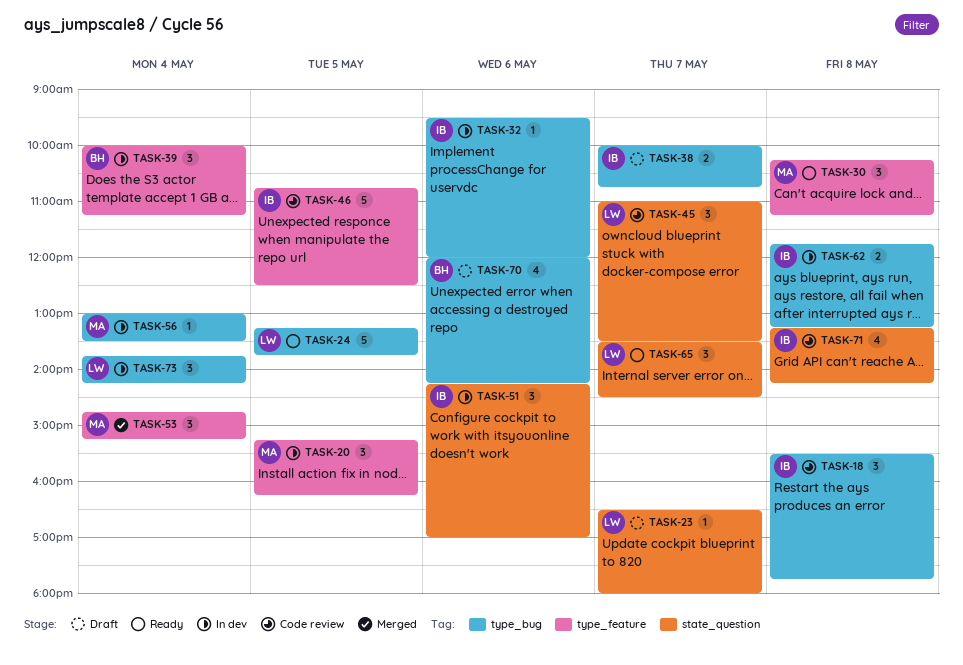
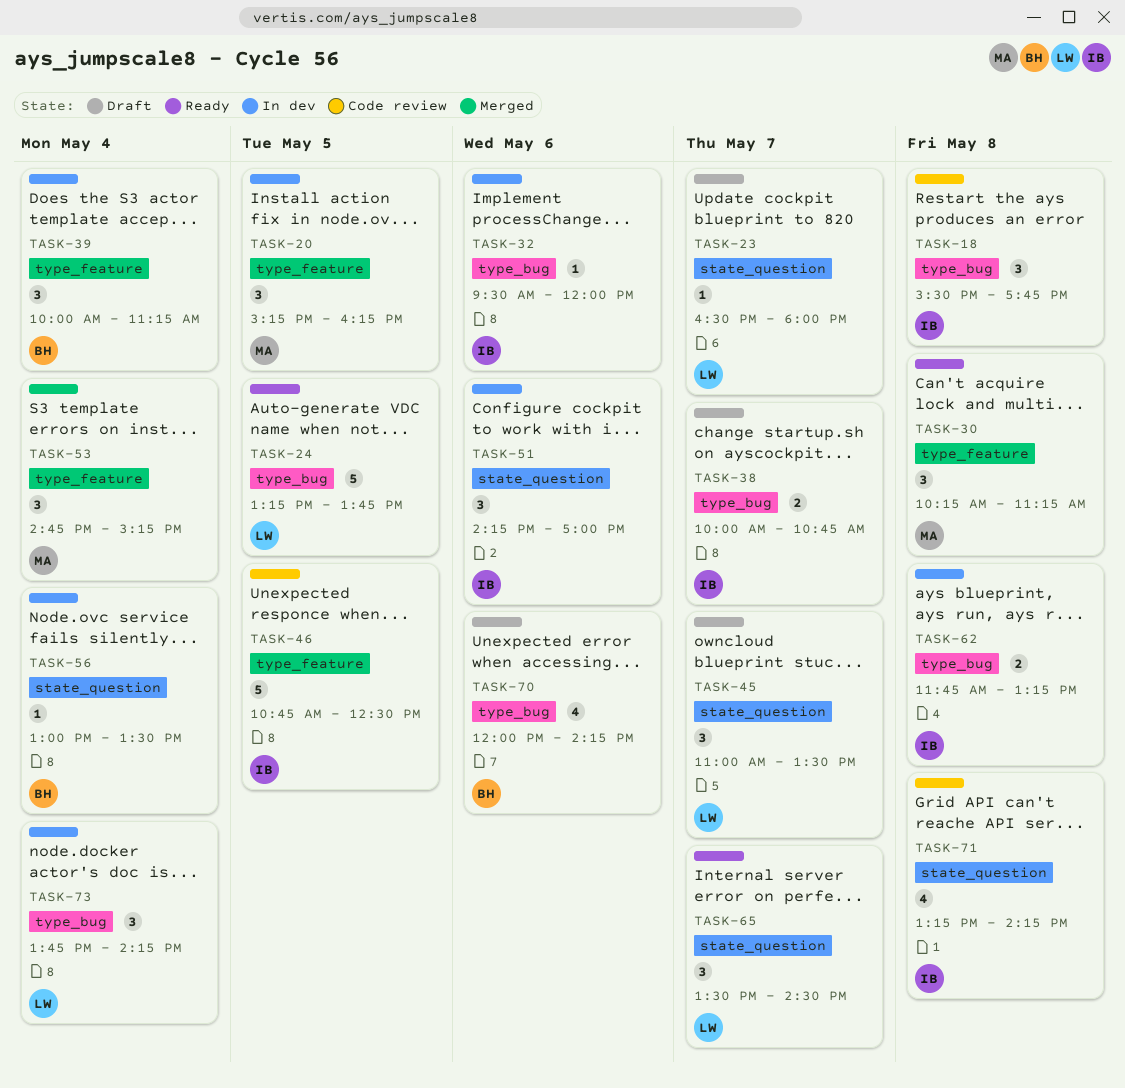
TASK-45, status: Code review -> Draft
TASK-56, owner: MA -> BH
TASK-56, label: type_bug -> state_question

